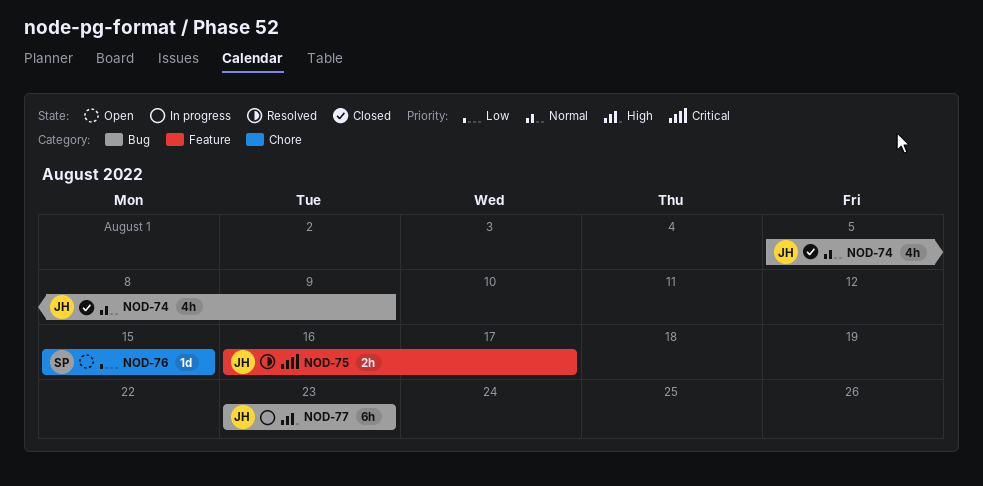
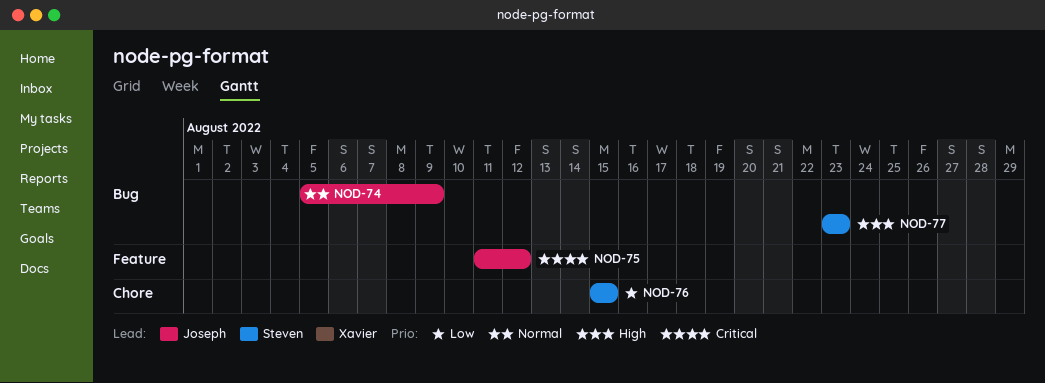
NOD-75, start: Aug 16 -> Aug 11
NOD-75, due: Aug 17 -> Aug 12
NOD-77, owner: Joseph -> Steven

